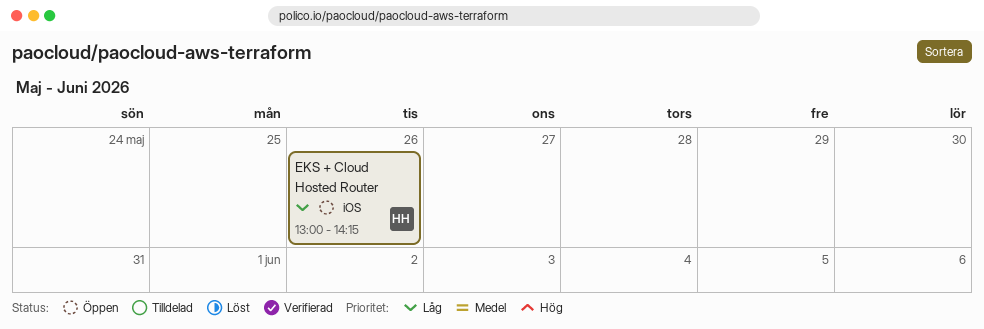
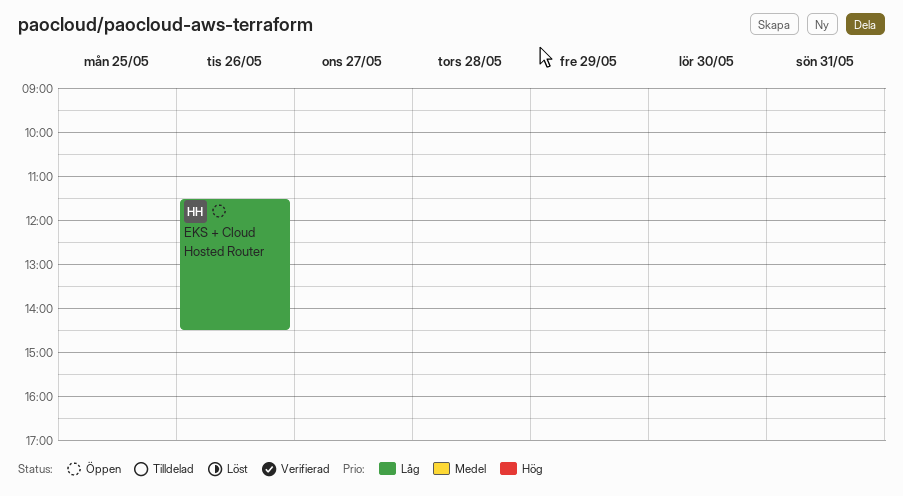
EKS + Cloud Hosted Router, begins: 13:00 -> 11:30
EKS + Cloud Hosted Router, ends: 14:15 -> 14:30

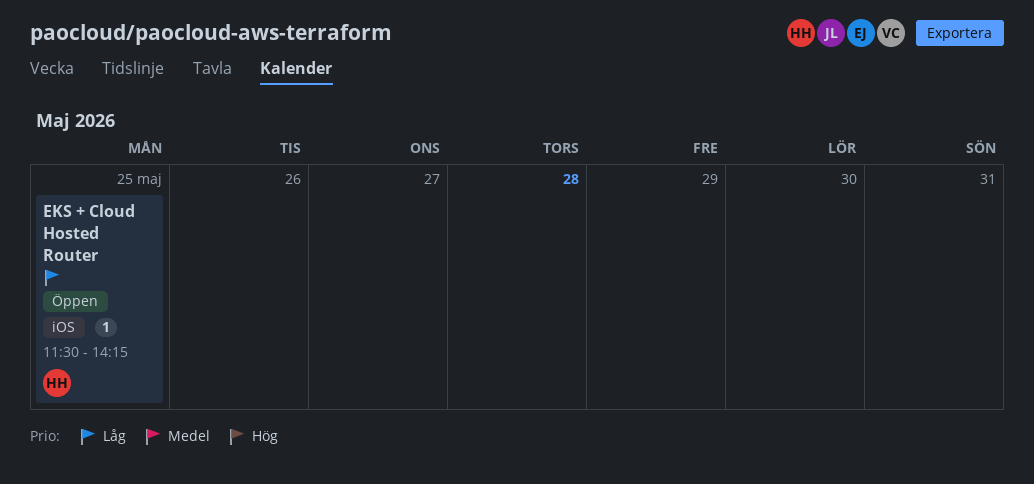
EKS + Cloud Hosted Router, day: May 26 -> May 25
EKS + Cloud Hosted Router, ends: 14:30 -> 14:15

